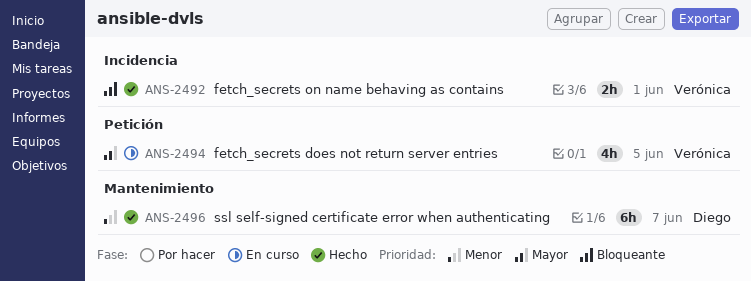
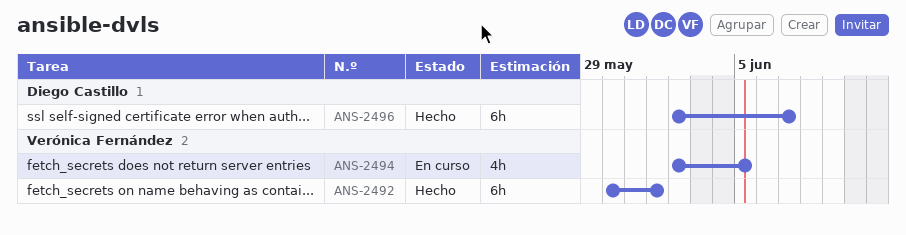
ANS-2492, estimate: 2h -> 6h

